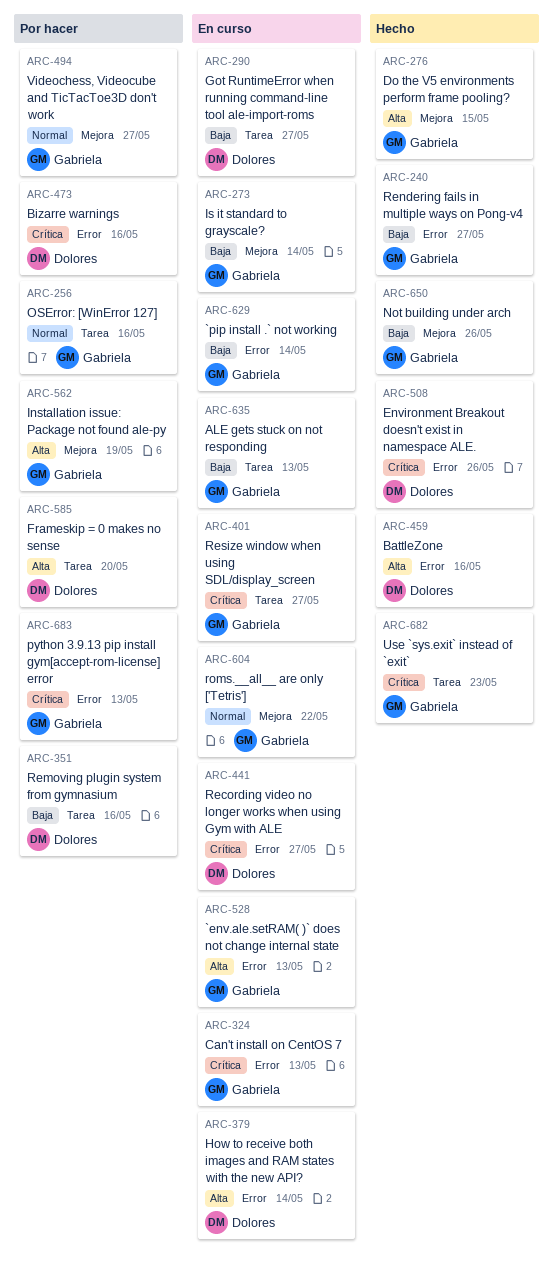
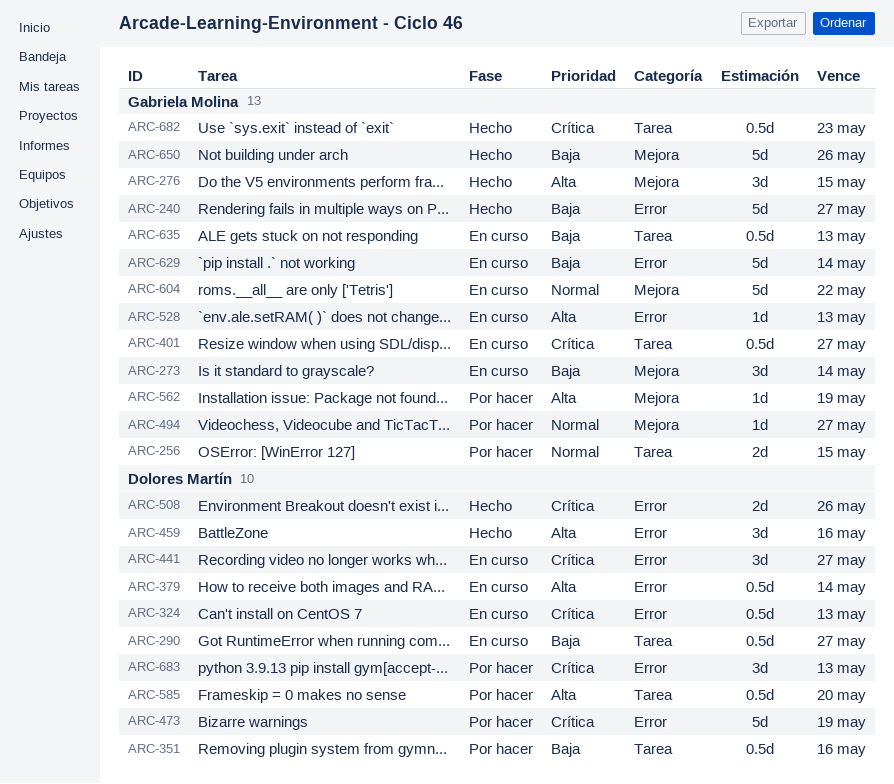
ARC-256, due: May 16 -> May 15
ARC-324, owner: Gabriela Molina -> Dolores Martín
ARC-473, due: May 16 -> May 19
ARC-683, owner: Gabriela Molina -> Dolores Martín

